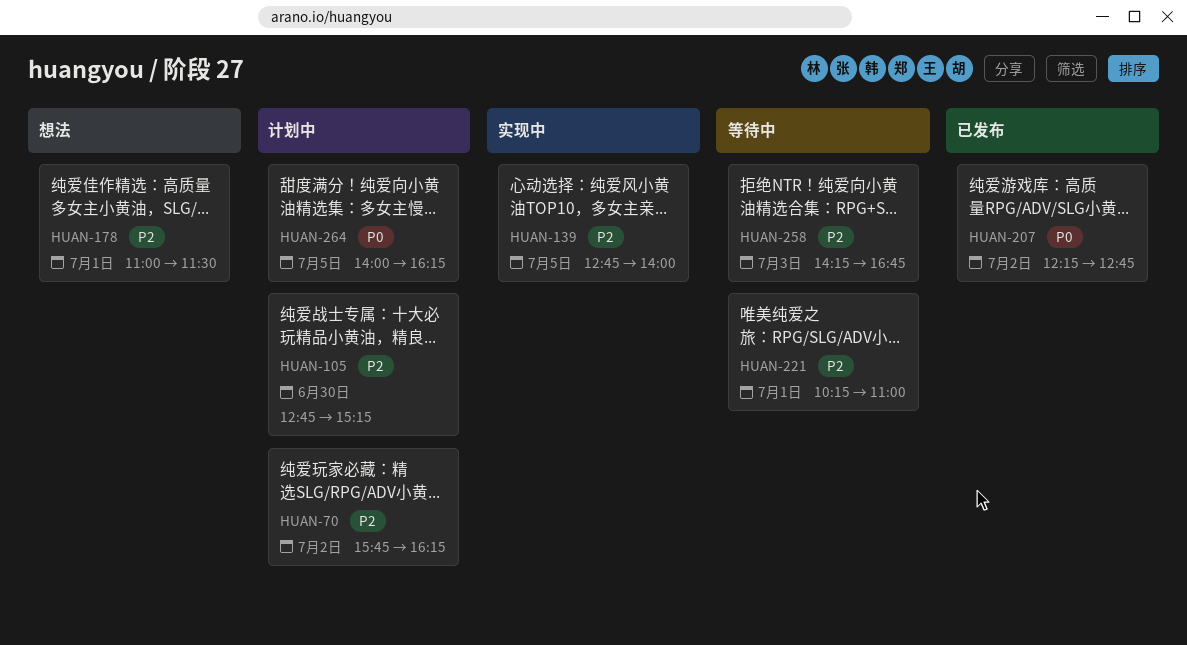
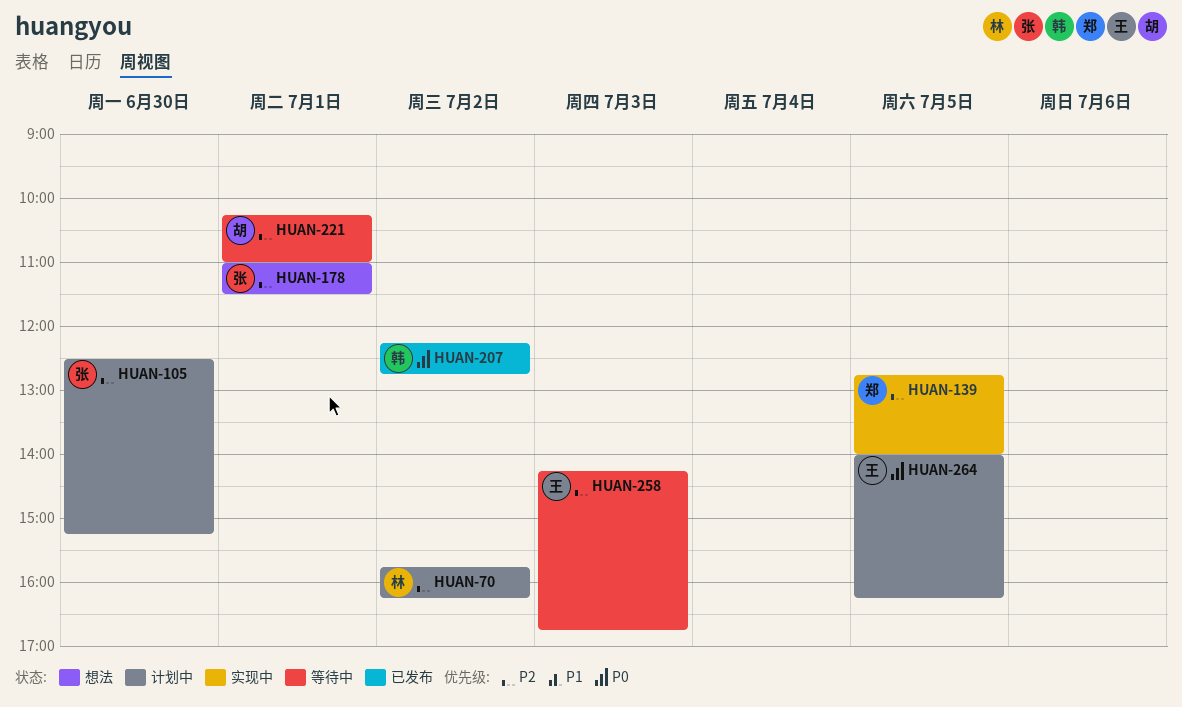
HUAN-105, begins: 12:45 -> 12:30

